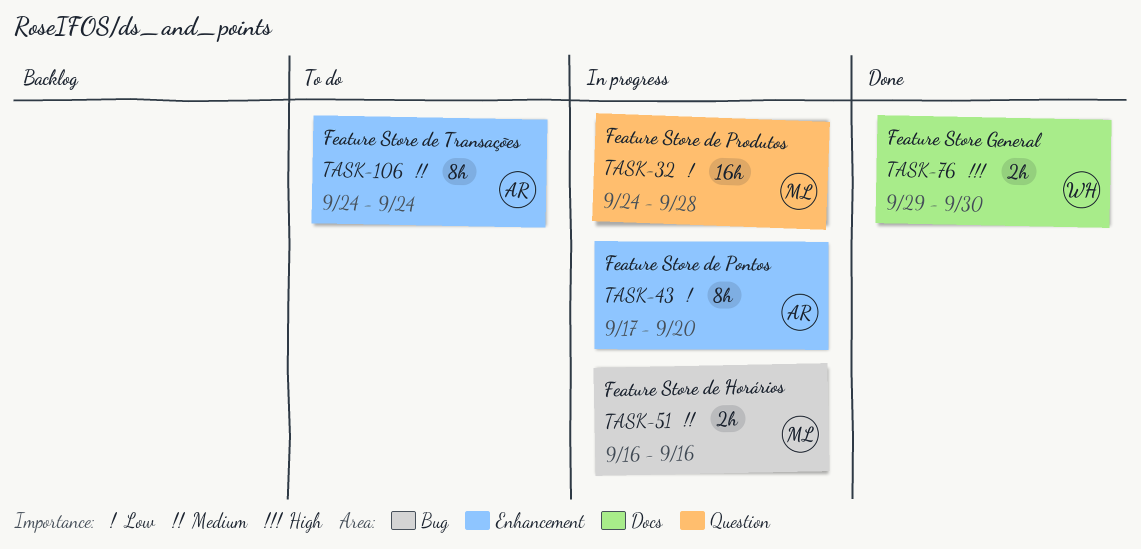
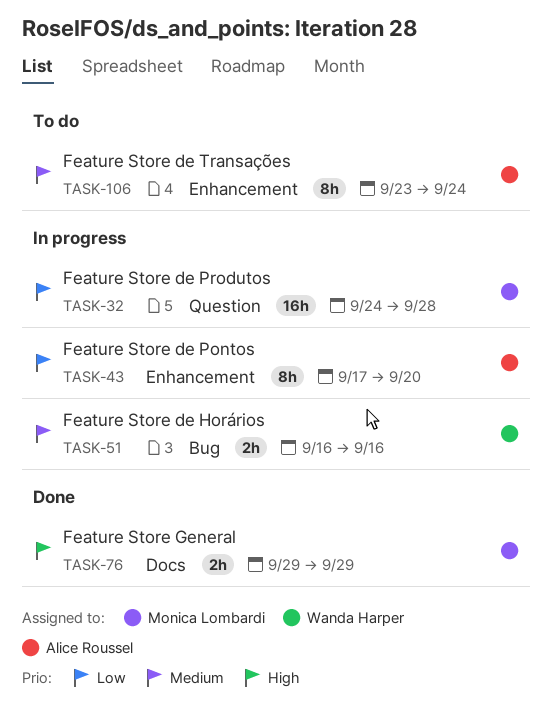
TASK-51, owner: Monica Lombardi -> Wanda Harper
TASK-76, owner: Wanda Harper -> Monica Lombardi
TASK-76, due: Sep 30 -> Sep 29
TASK-106, start: Sep 24 -> Sep 23

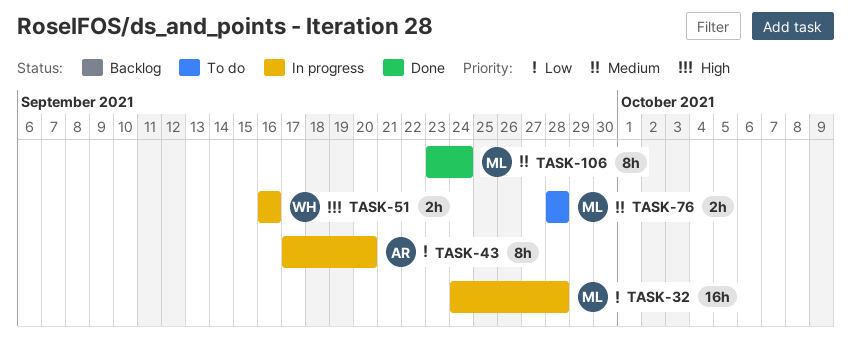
TASK-51, priority: Medium -> High
TASK-76, status: Done -> To do
TASK-76, priority: High -> Medium
TASK-76, start: Sep 29 -> Sep 28
TASK-76, due: Sep 29 -> Sep 28
TASK-106, status: To do -> Done
TASK-106, owner: Alice Roussel -> Monica Lombardi

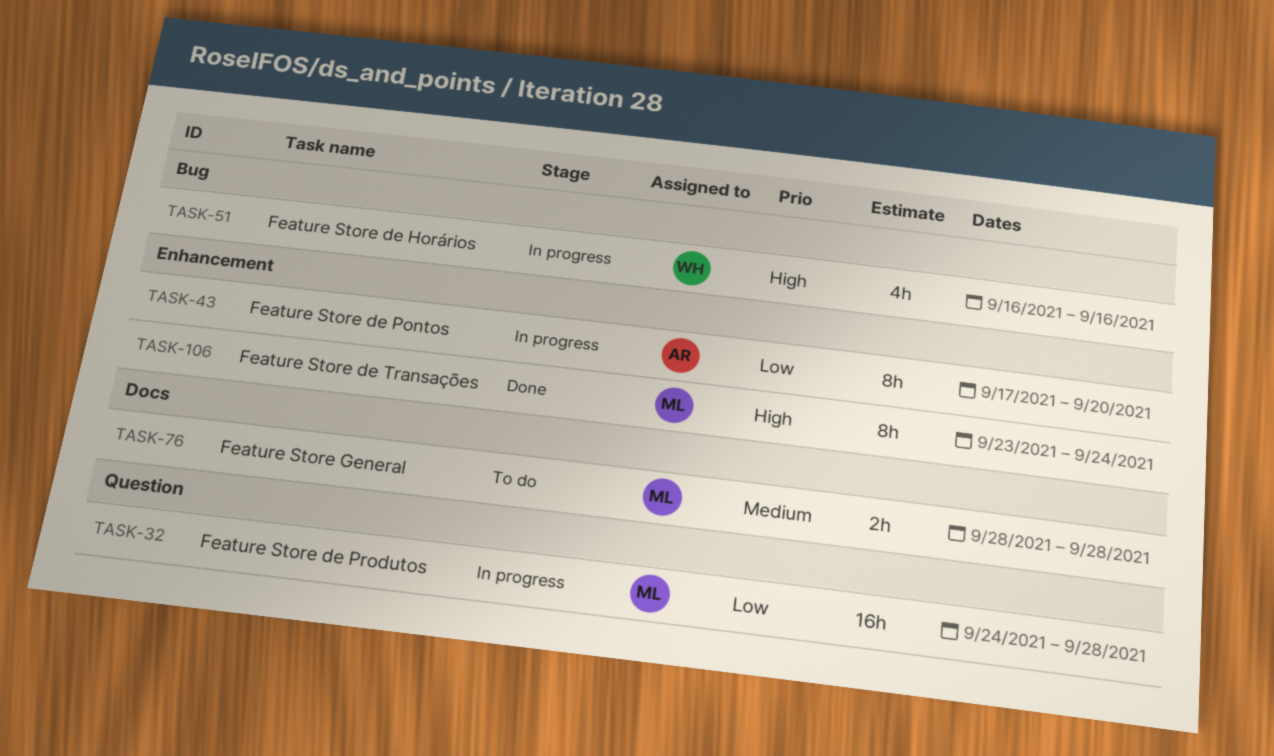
TASK-51, estimate: 2h -> 4h
TASK-106, priority: Medium -> High

